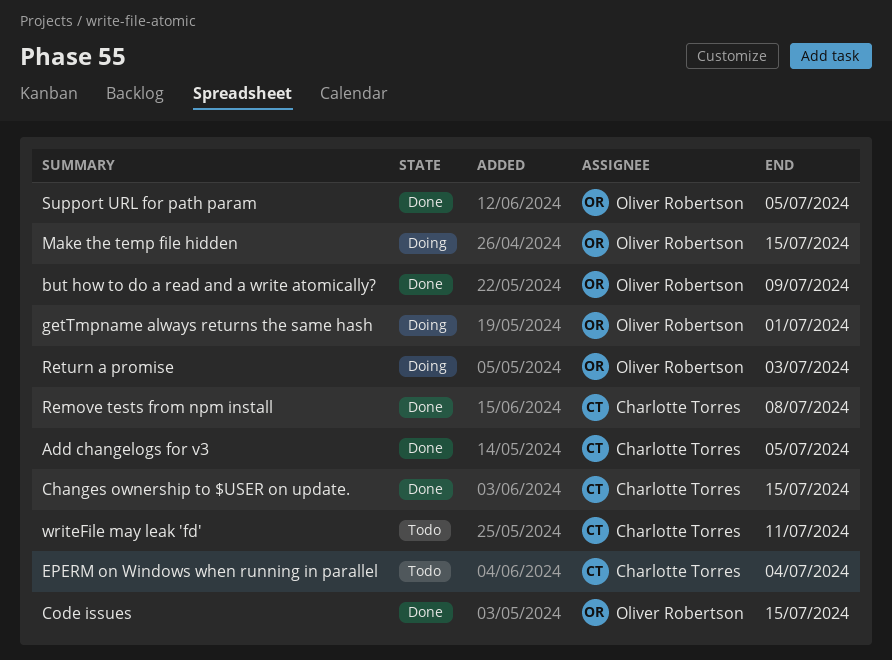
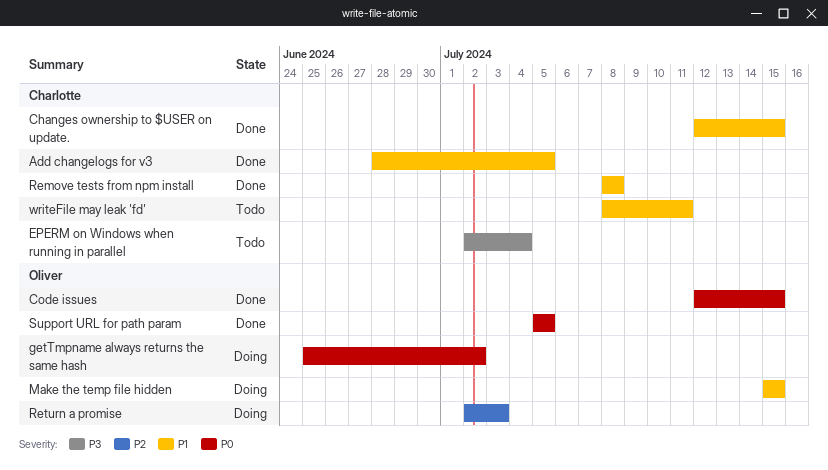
but how to do a read and a write atomically?: present -> none
getTmpname always returns the same hash, due: Jul 1 -> Jul 2

